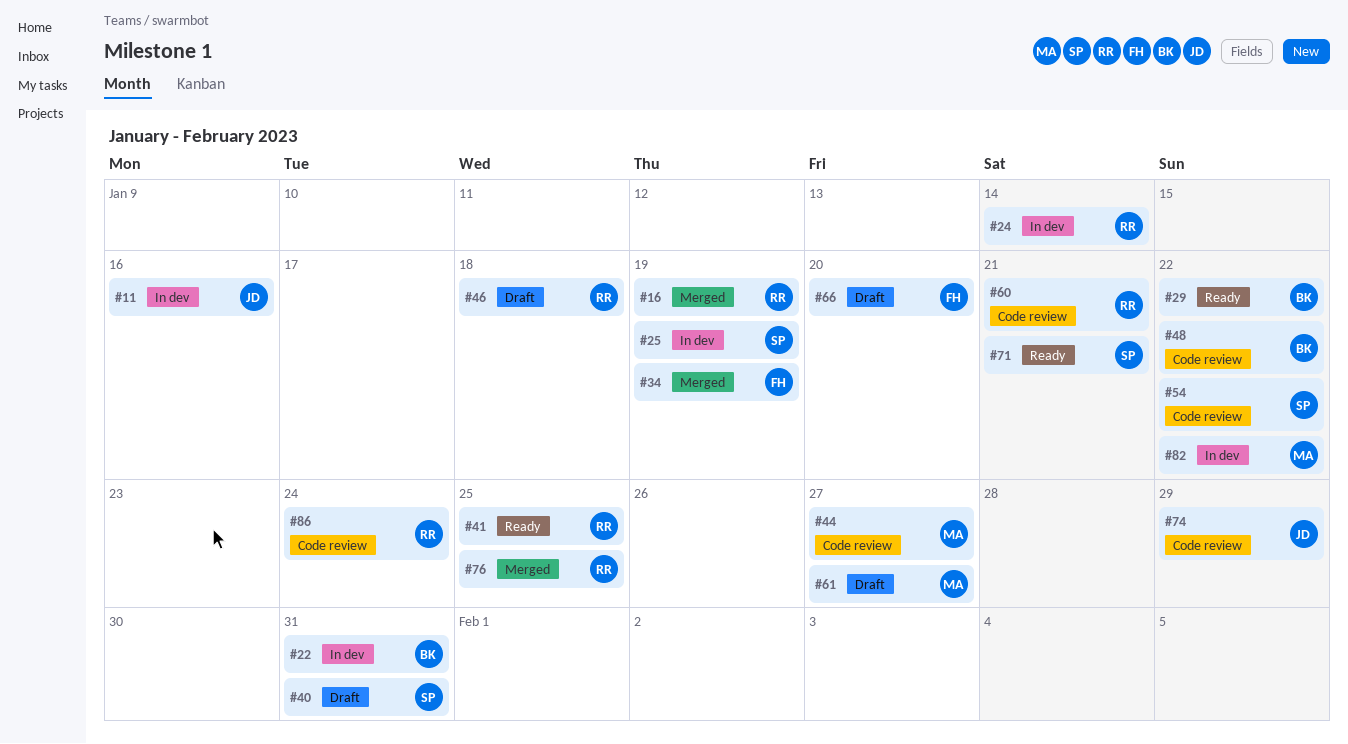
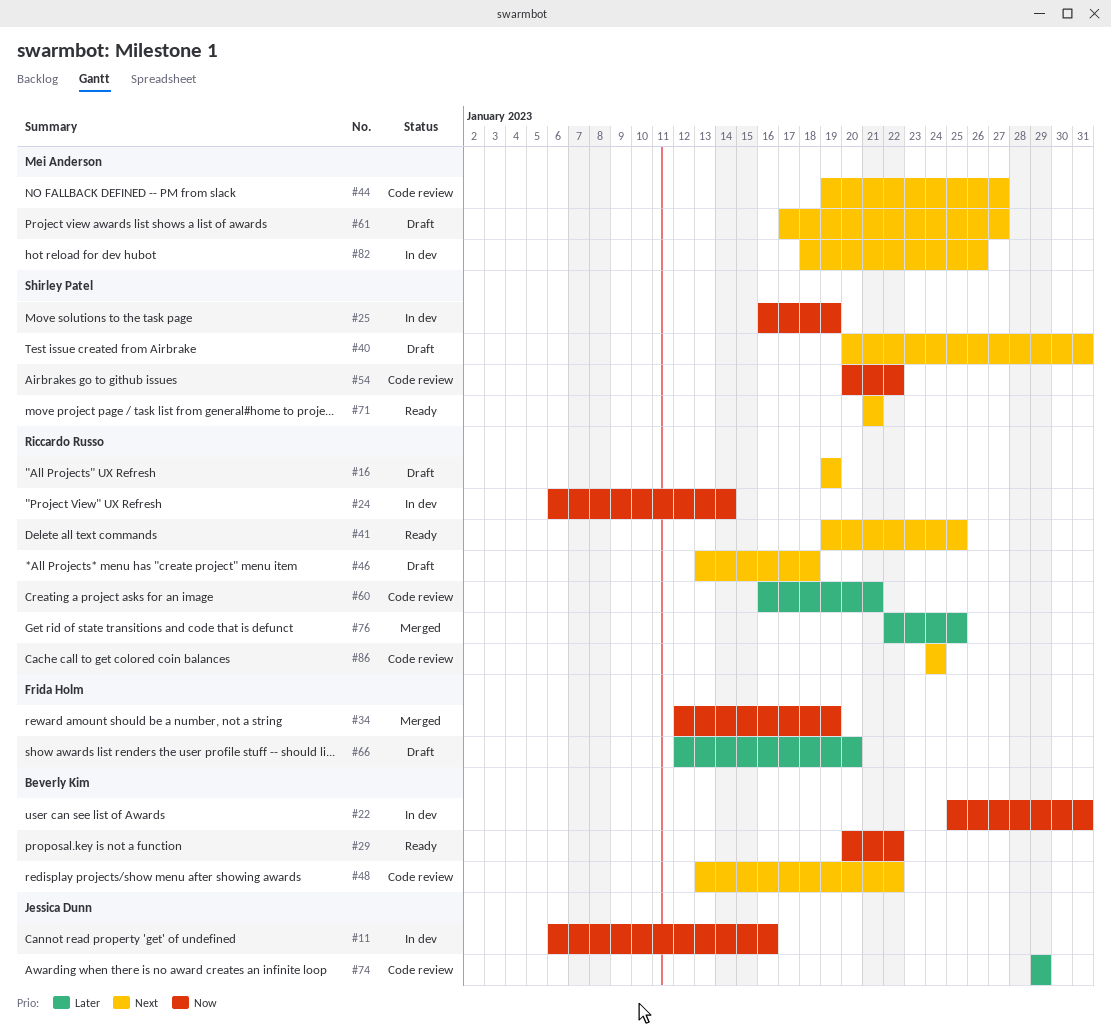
#16, status: Merged -> Draft
#82, due: Jan 22 -> Jan 26

